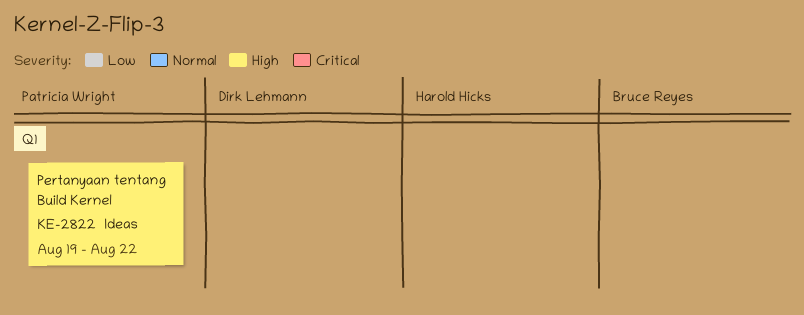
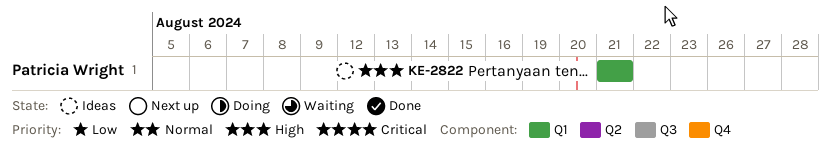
KE-2822, start: Aug 19 -> Aug 21
KE-2822, due: Aug 22 -> Aug 21

